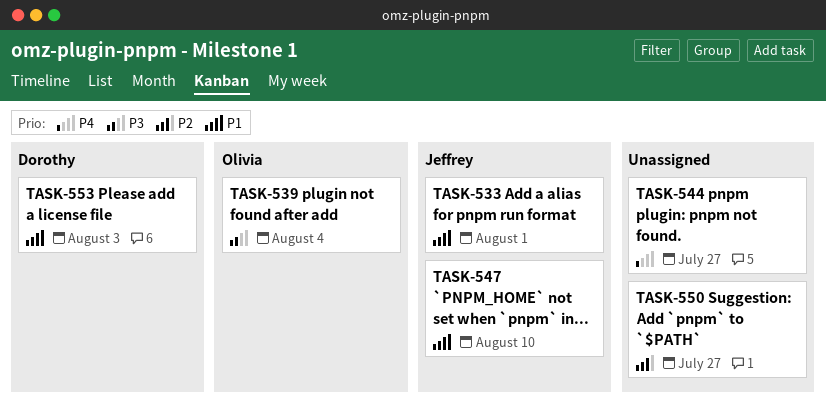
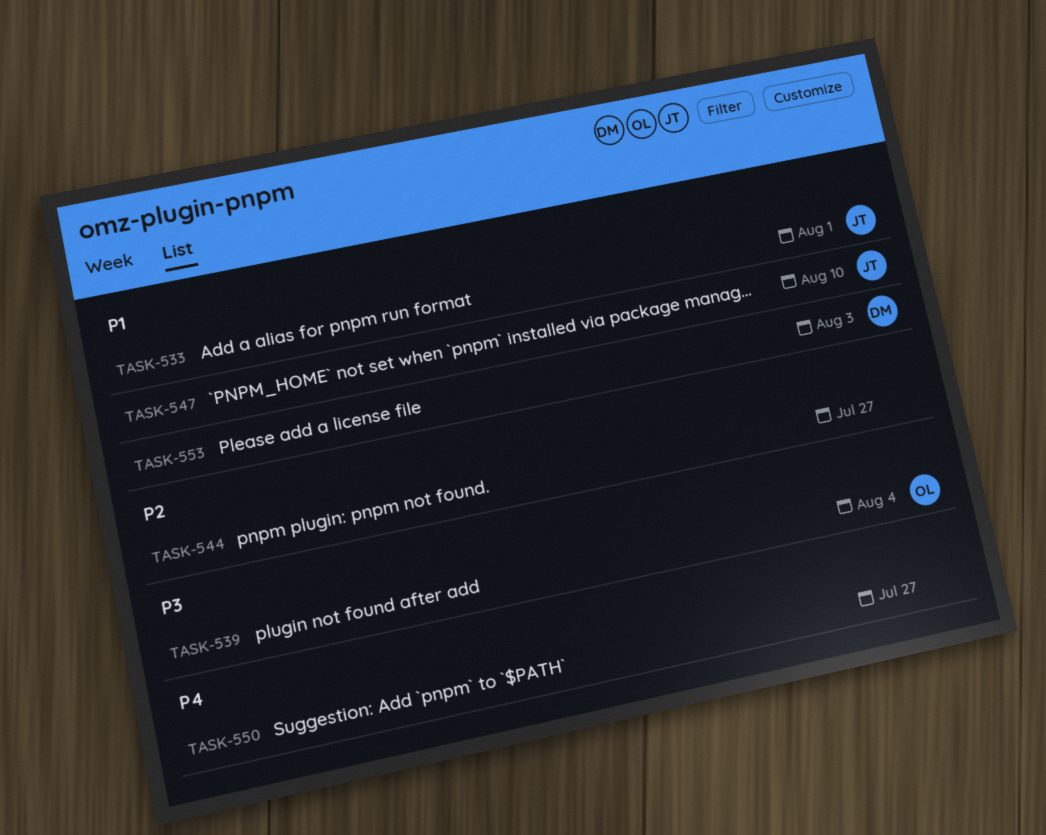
TASK-544, priority: P4 -> P2
TASK-550, priority: P2 -> P4

